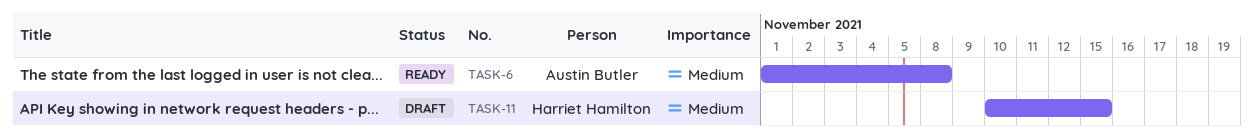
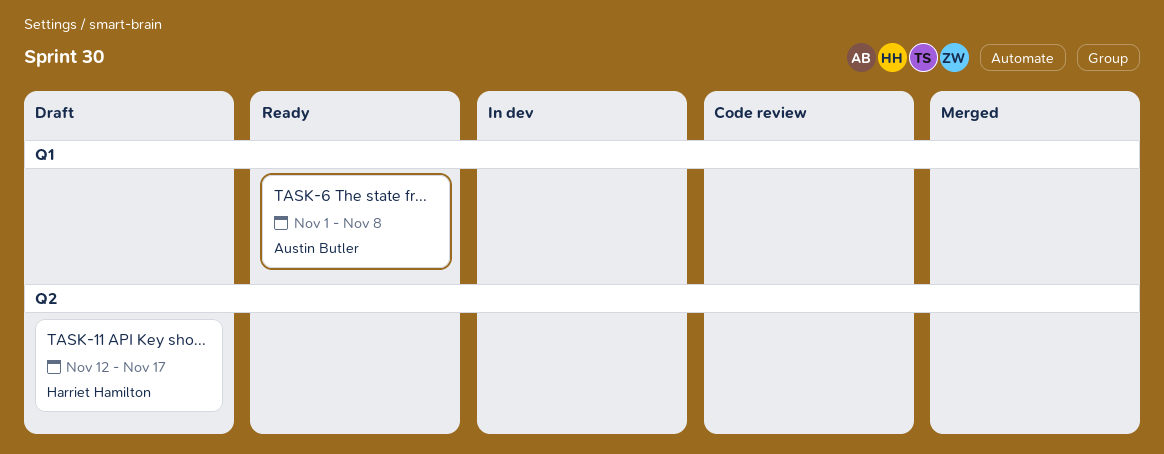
TASK-11, start: Nov 10 -> Nov 12
TASK-11, due: Nov 15 -> Nov 17

